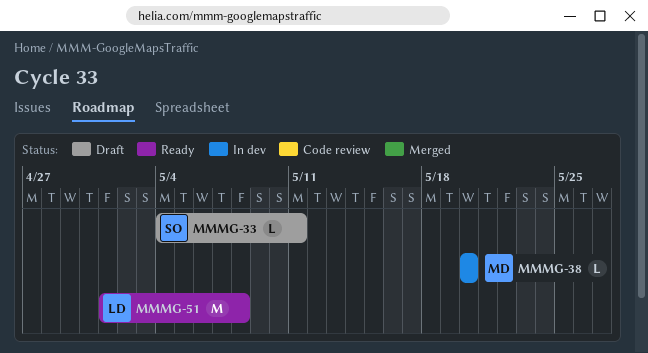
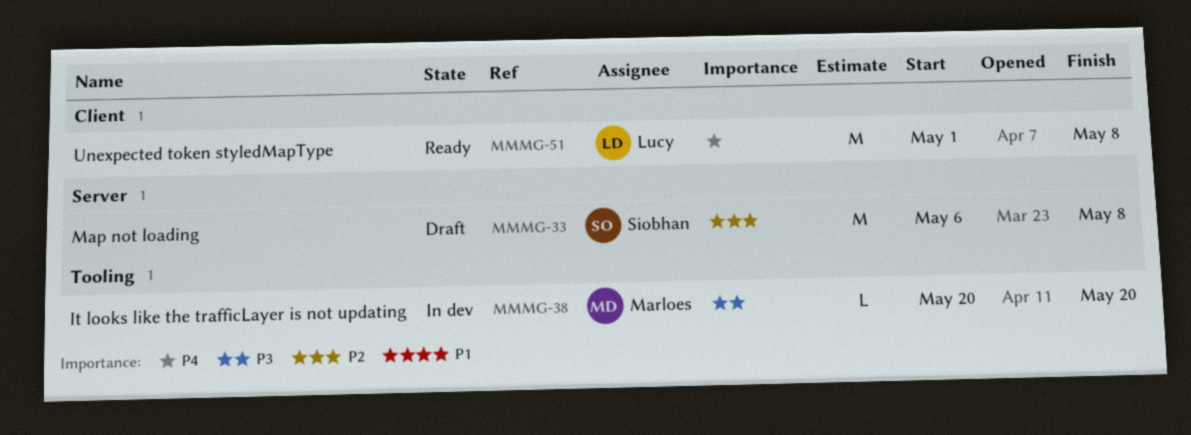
MMMG-33, estimate: L -> M
MMMG-33, start: May 4 -> May 6
MMMG-33, due: May 11 -> May 8

